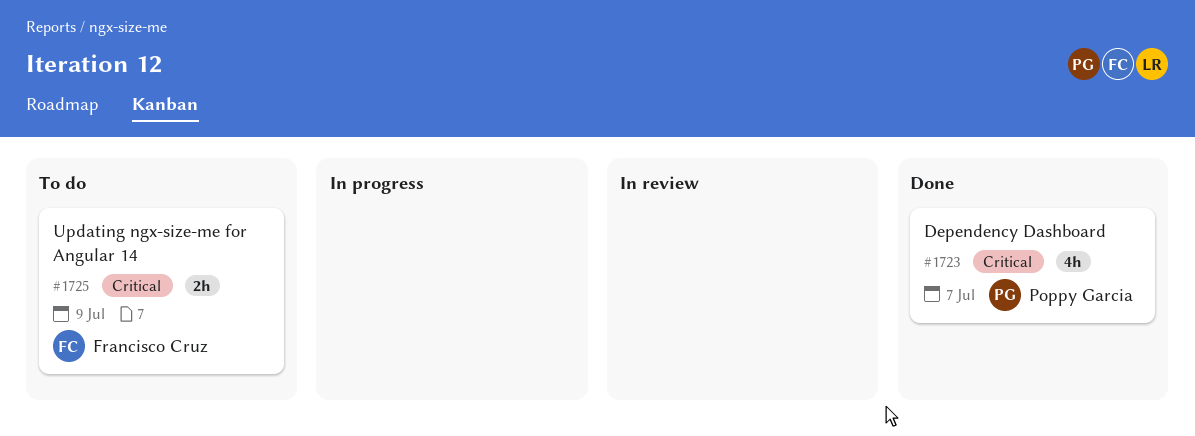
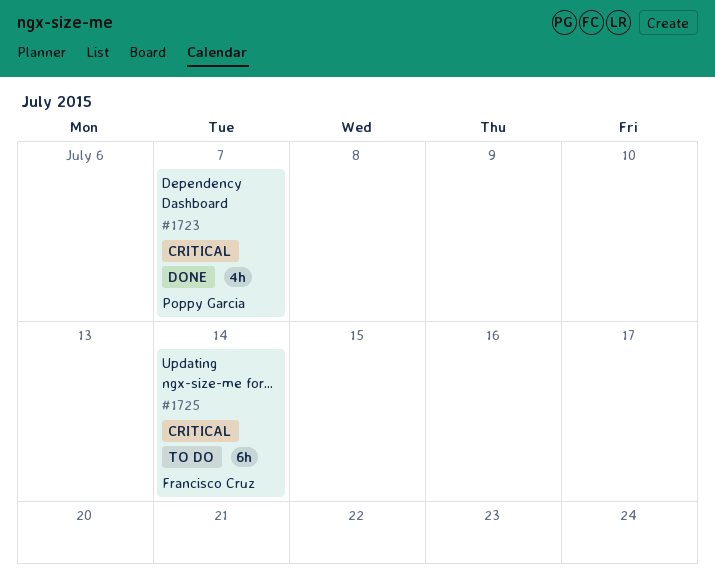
#1725, estimate: 2h -> 6h
#1725, due: Jul 9 -> Jul 14

